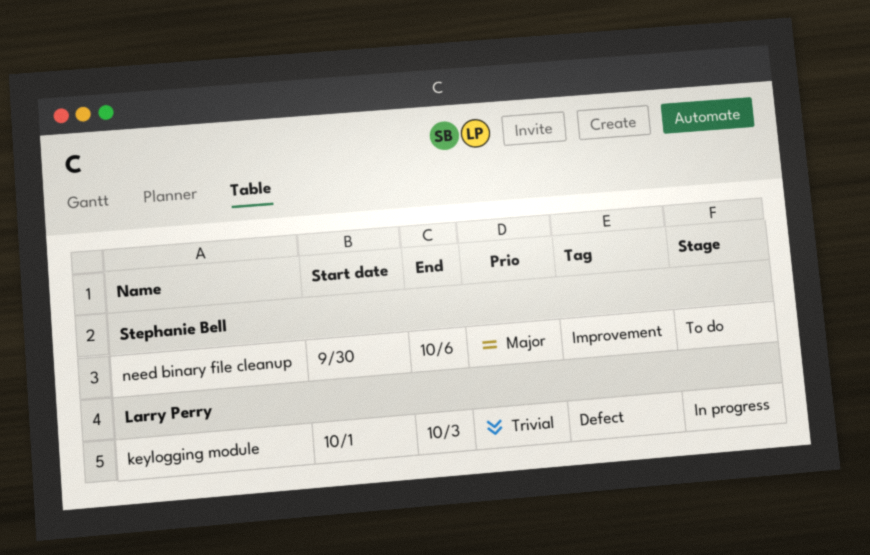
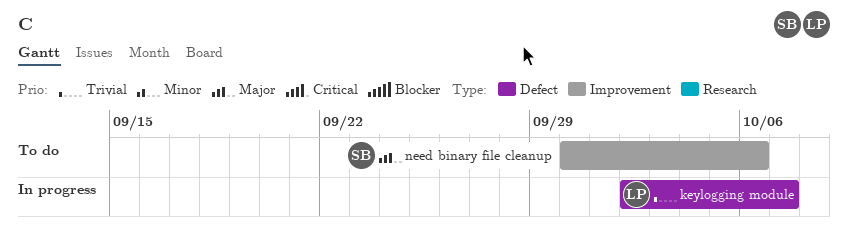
keylogging module, start: Oct 1 -> Oct 2
keylogging module, due: Oct 3 -> Oct 7

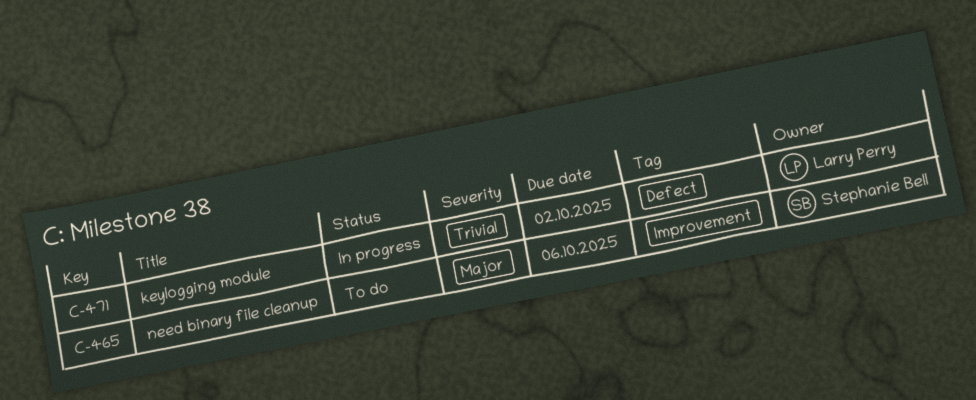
keylogging module, due: Oct 7 -> Oct 2

